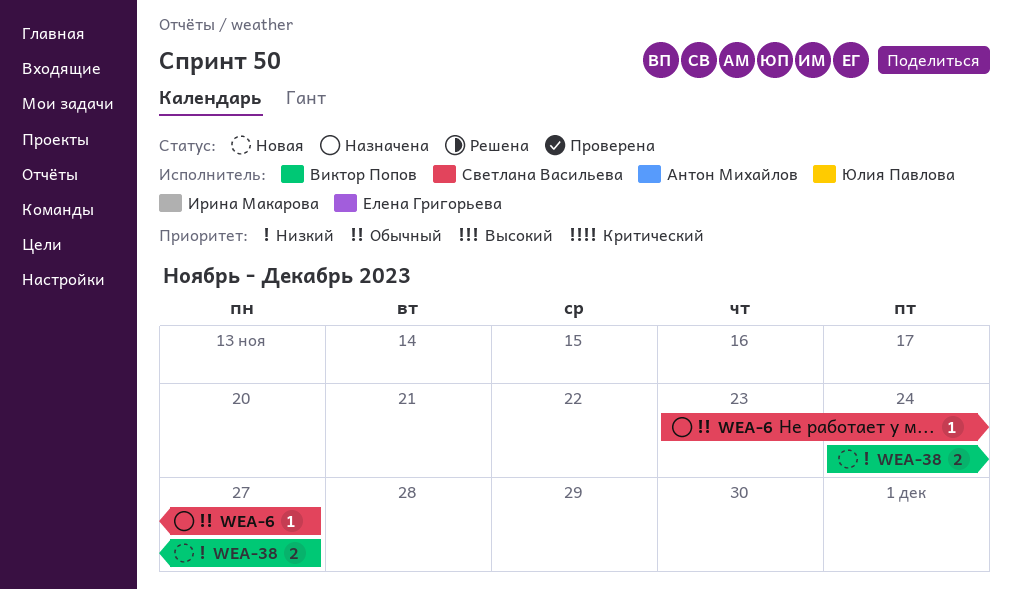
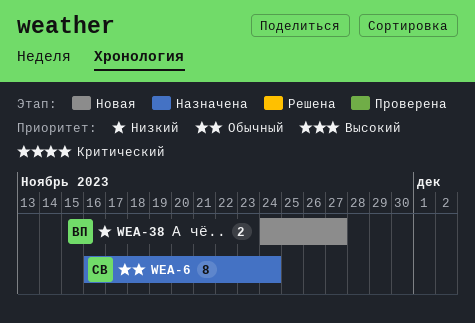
WEA-6, estimate: 1 -> 8
WEA-6, start: Nov 23 -> Nov 16
WEA-6, due: Nov 27 -> Nov 24

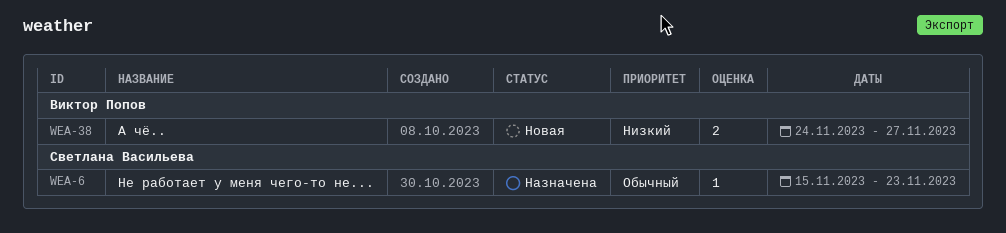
WEA-6, estimate: 8 -> 1
WEA-6, start: Nov 16 -> Nov 15
WEA-6, due: Nov 24 -> Nov 23

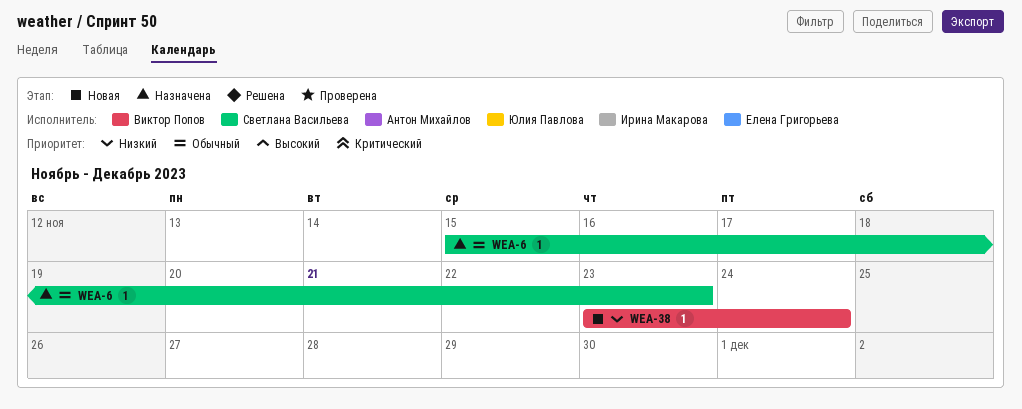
WEA-38, estimate: 2 -> 1
WEA-38, start: Nov 24 -> Nov 23
WEA-38, due: Nov 27 -> Nov 24

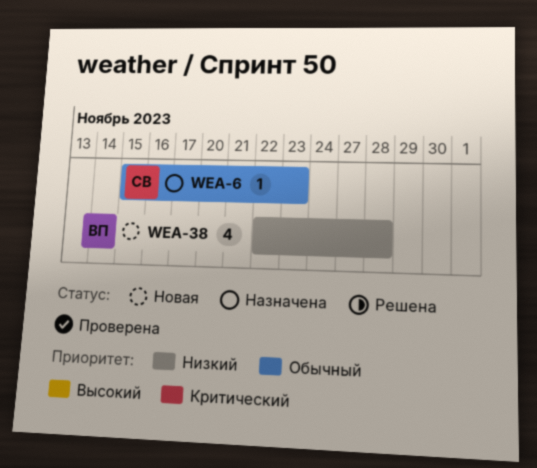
WEA-38, estimate: 1 -> 4
WEA-38, start: Nov 23 -> Nov 22
WEA-38, due: Nov 24 -> Nov 28

